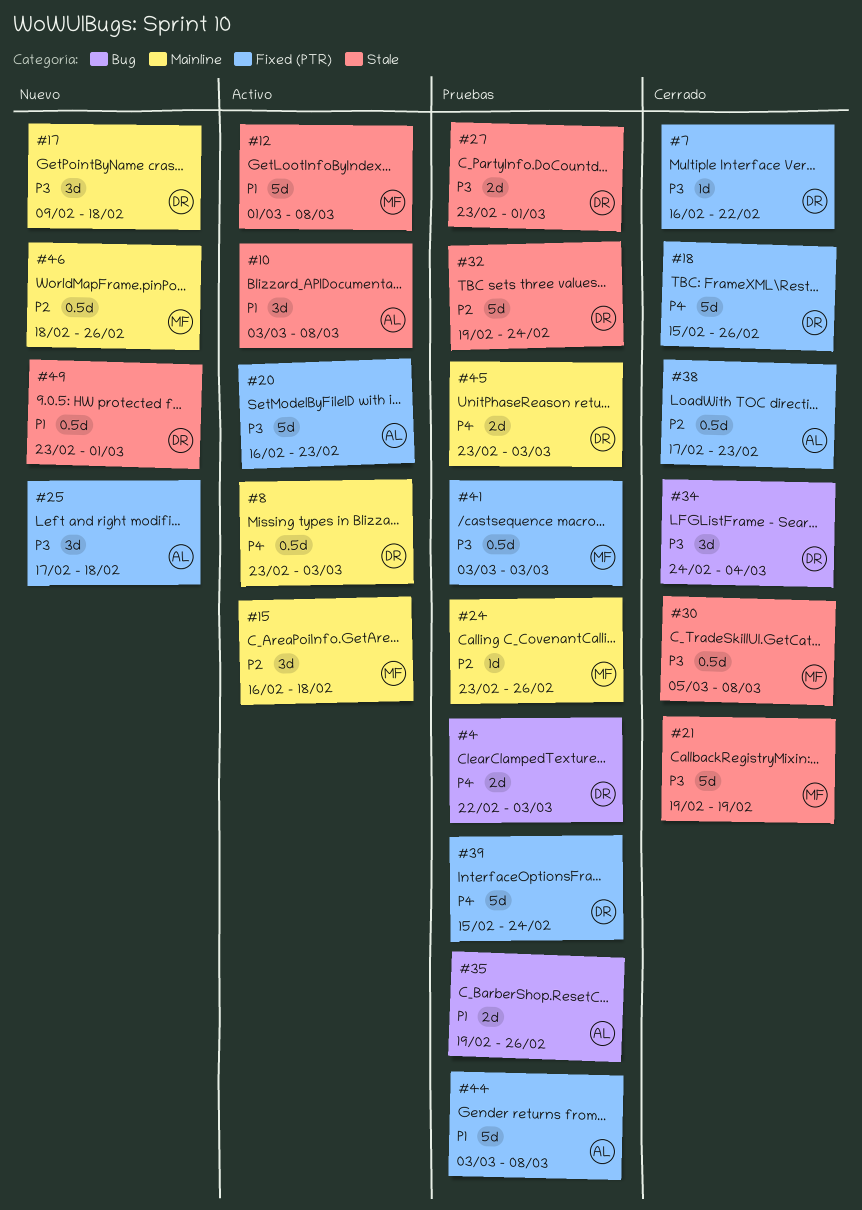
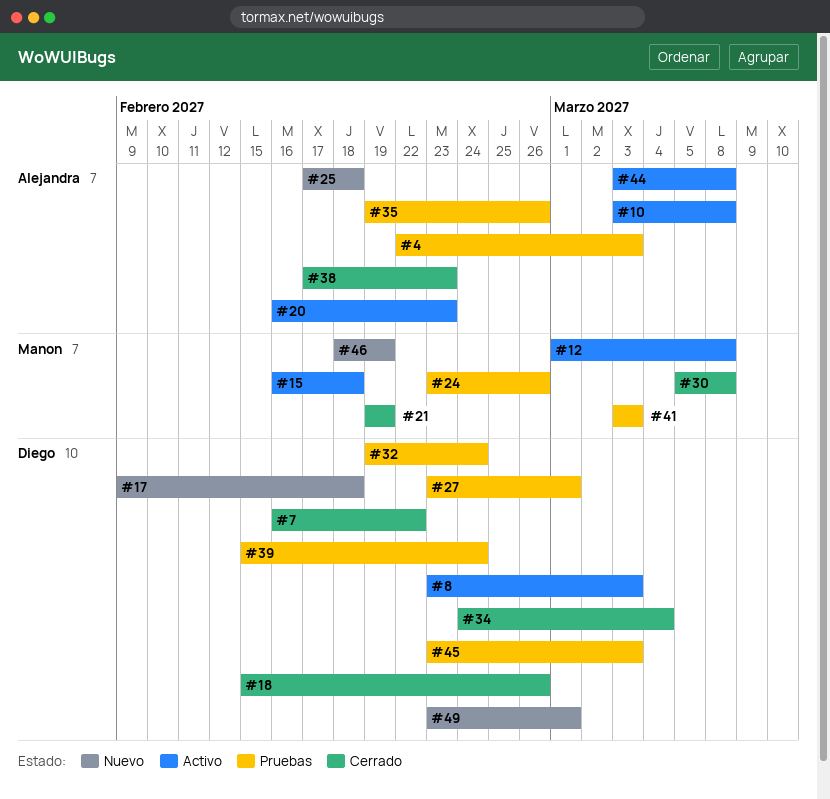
#4, owner: Diego -> Alejandra
#44, status: Pruebas -> Activo
#46, due: Feb 26 -> Feb 19

